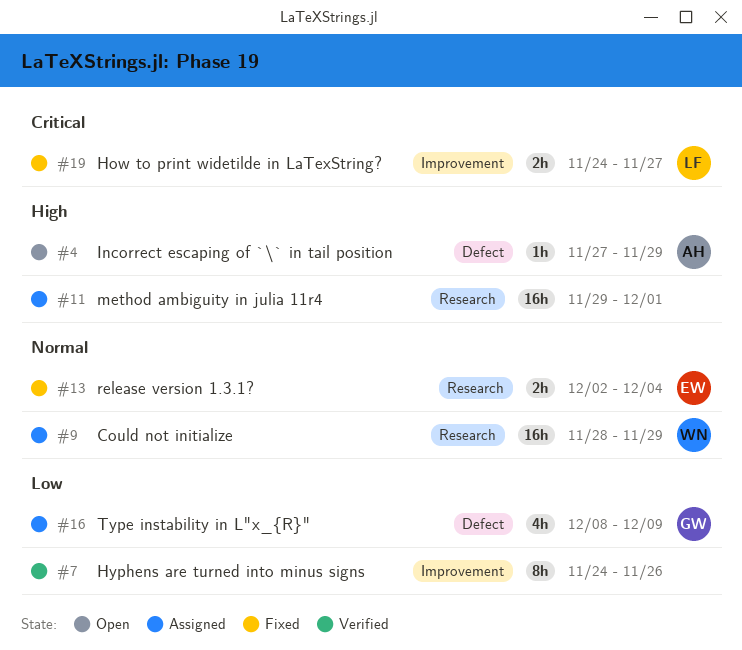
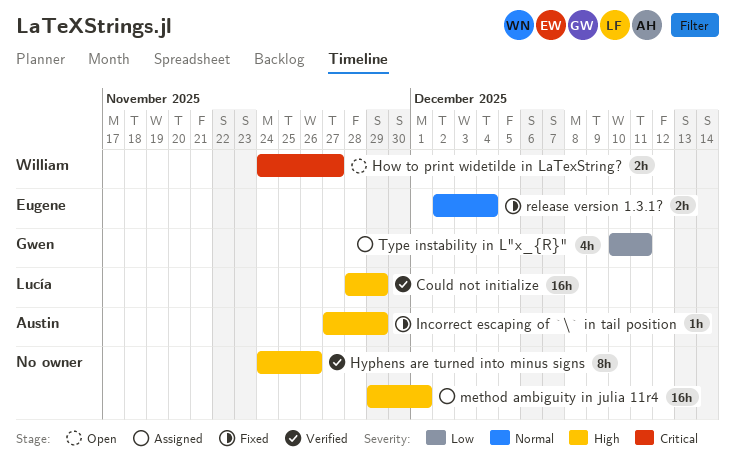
Could not initialize, status: Assigned -> Verified
Could not initialize, owner: William -> Lucía
Could not initialize, priority: Normal -> High
How to print widetilde in LaTexString?, status: Fixed -> Open
How to print widetilde in LaTexString?, owner: Lucía -> William
Hyphens are turned into minus signs, priority: Low -> High
Incorrect escaping of `\` in tail position, status: Open -> Fixed
Type instability in L"x_{R}", start: Dec 8 -> Dec 10
Type instability in L"x_{R}", due: Dec 9 -> Dec 11

